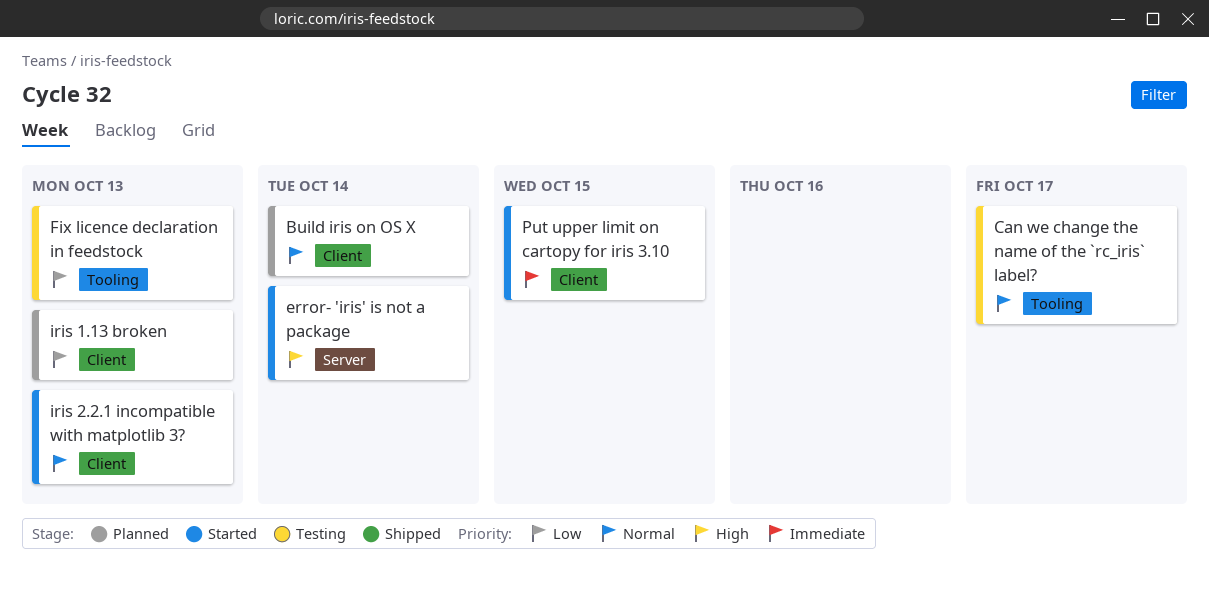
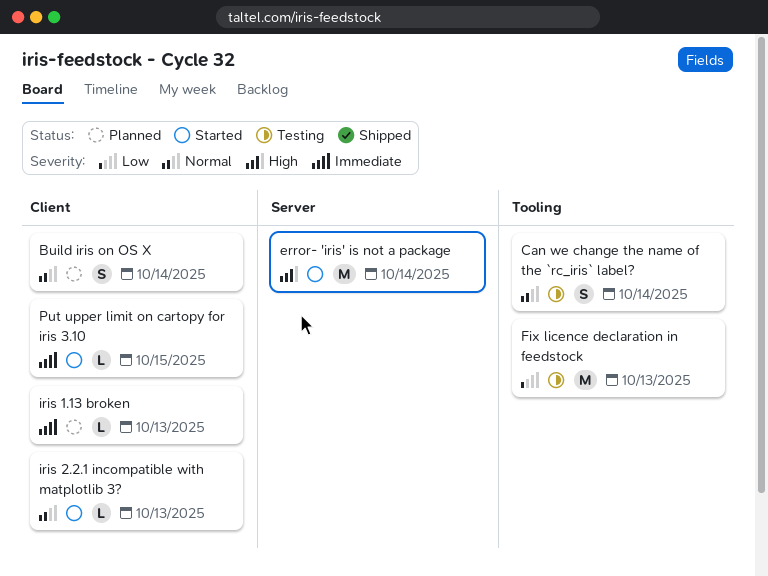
Can we change the name of the `rc_iris` label?, due: Oct 17 -> Oct 14
iris 1.13 broken, priority: Low -> Immediate

